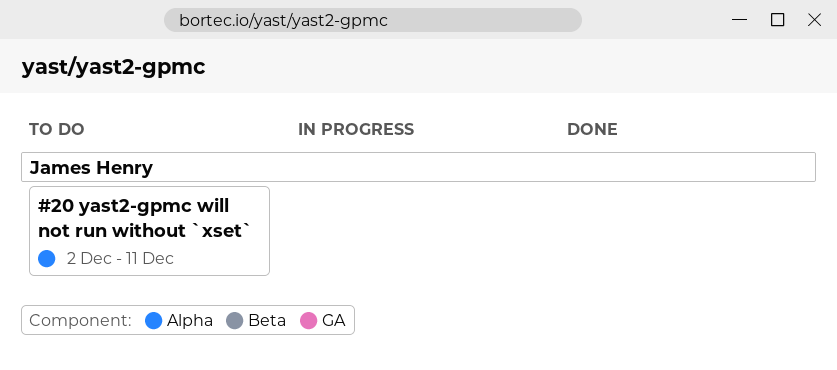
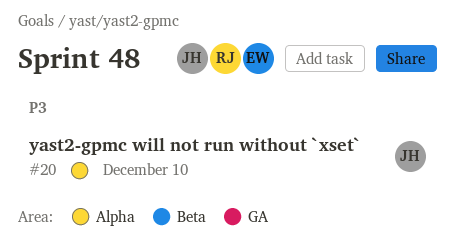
#20, due: Dec 11 -> Dec 10

